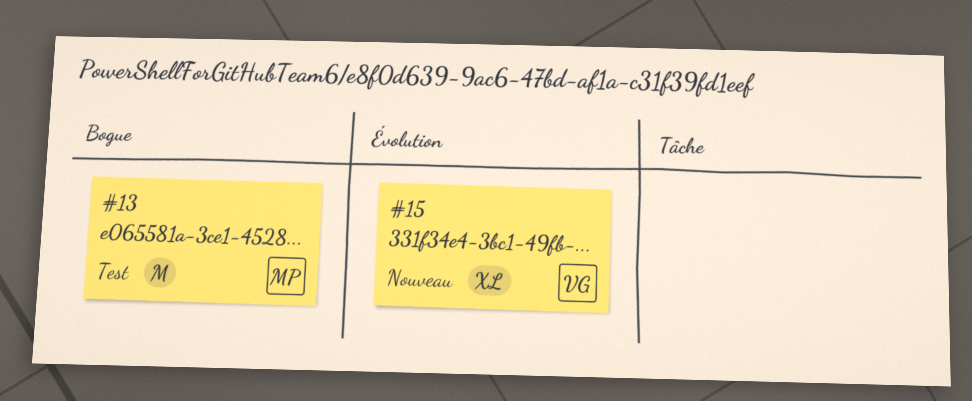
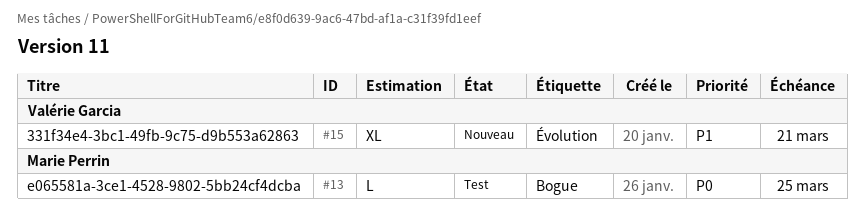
#13, estimate: M -> L

